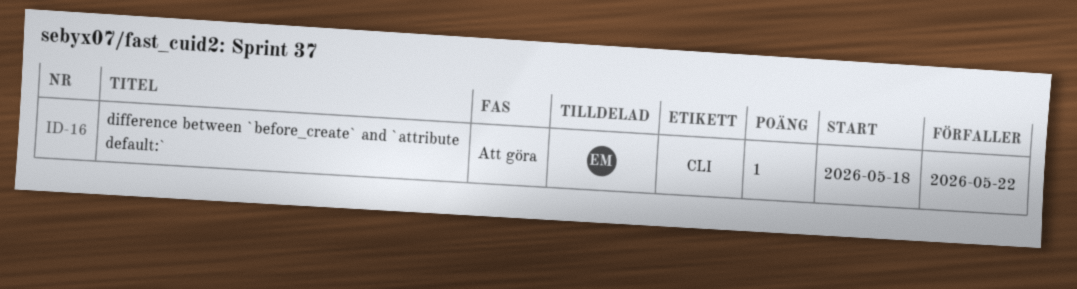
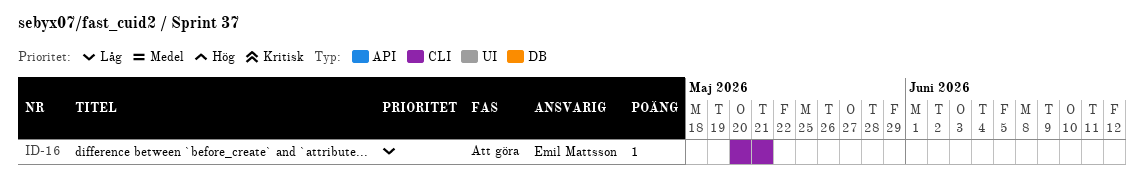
ID-16, start: May 18 -> May 20
ID-16, due: May 22 -> May 21

